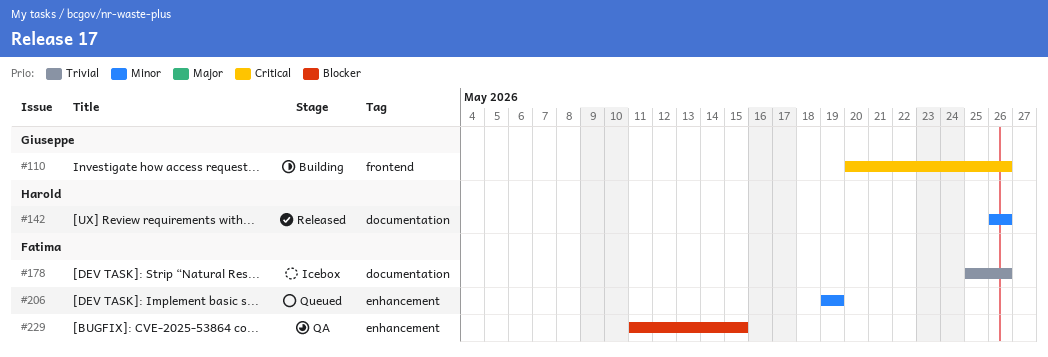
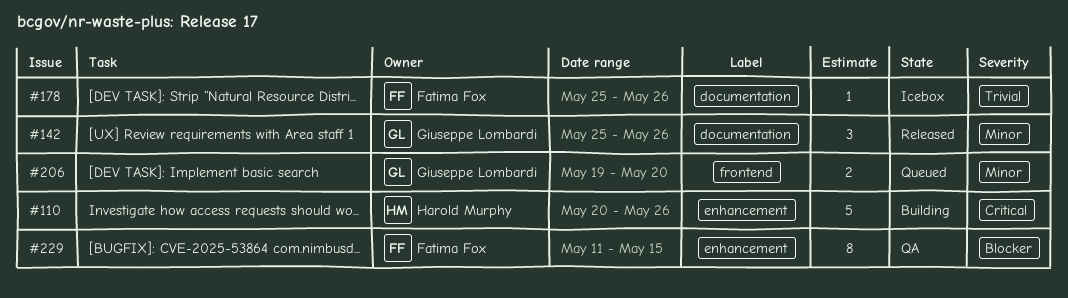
#110, owner: Giuseppe Lombardi -> Harold Murphy
#110, label: frontend -> enhancement
#142, owner: Harold Murphy -> Giuseppe Lombardi
#142, start: May 26 -> May 25
#206, owner: Fatima Fox -> Giuseppe Lombardi
#206, label: enhancement -> frontend
#206, due: May 19 -> May 20

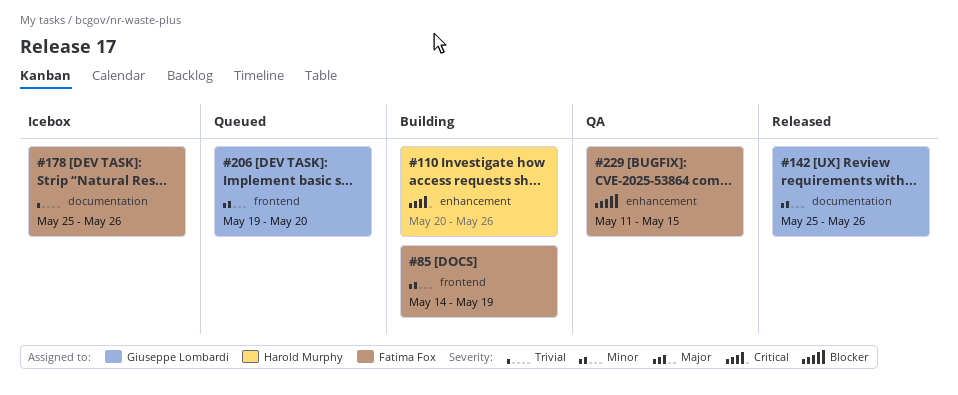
#85: none -> present

